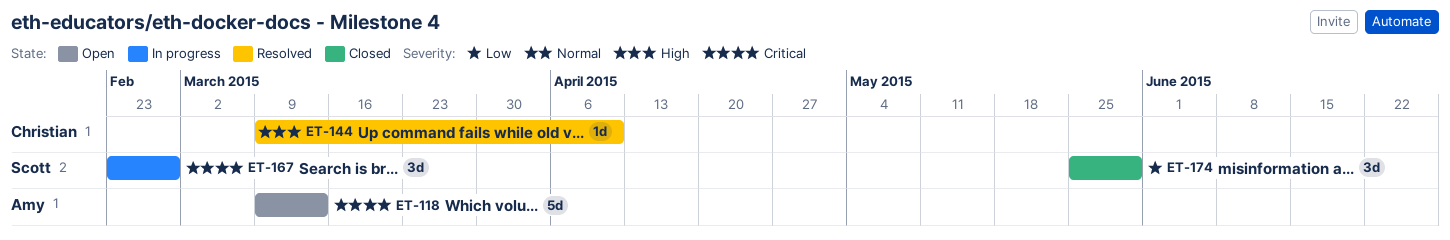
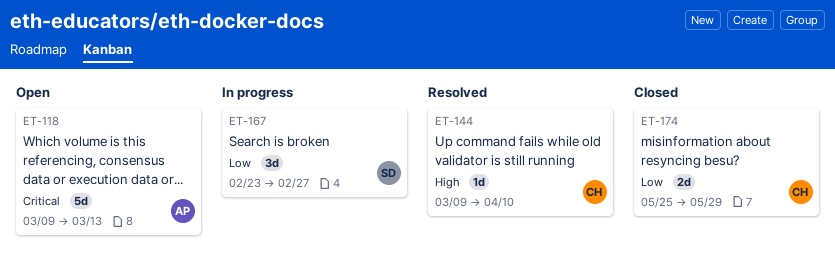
ET-167, priority: Critical -> Low
ET-174, owner: Scott -> Christian
ET-174, estimate: 3d -> 2d

